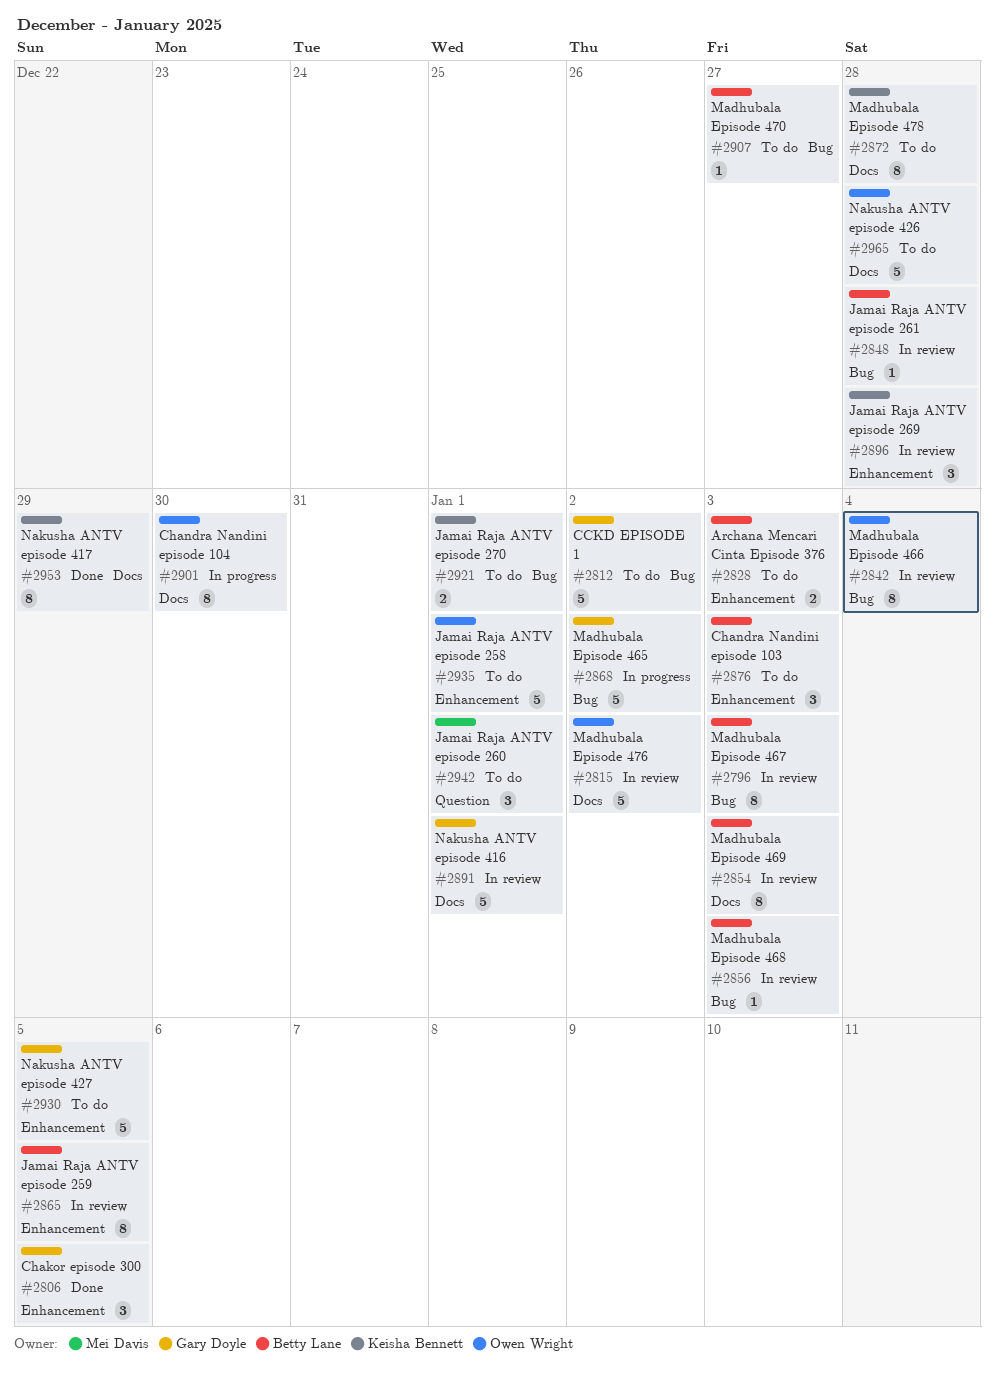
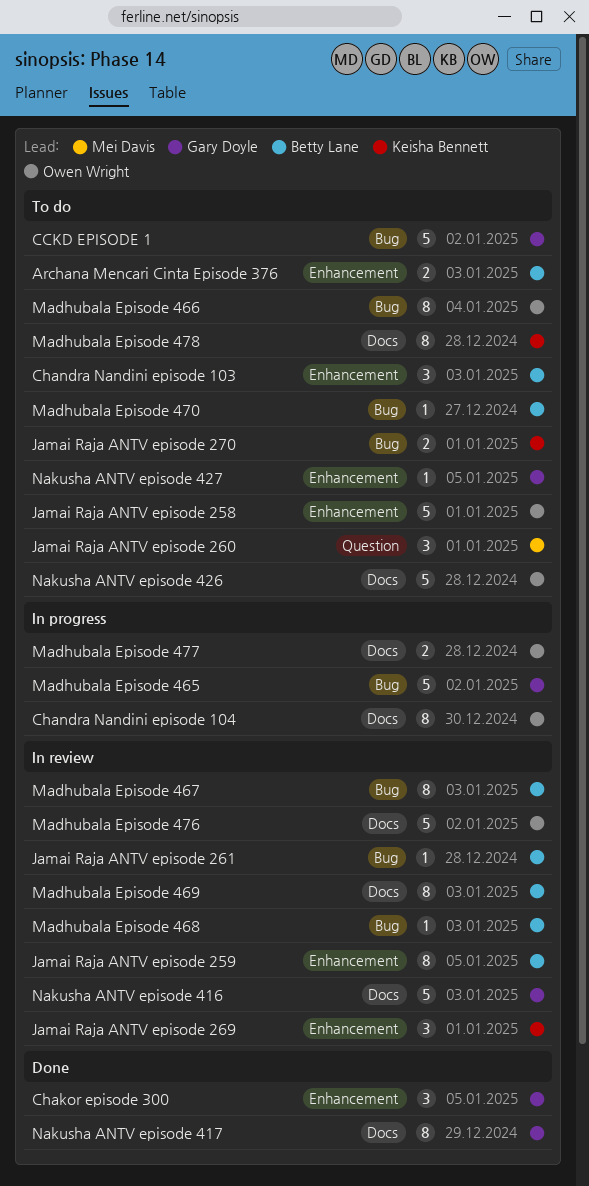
Jamai Raja ANTV episode 269, due: Dec 28 -> Jan 1
Madhubala Episode 466, status: In review -> To do
Madhubala Episode 477: none -> present
Nakusha ANTV episode 416, due: Jan 1 -> Jan 3
Nakusha ANTV episode 417, owner: Keisha Bennett -> Gary Doyle
Nakusha ANTV episode 427, estimate: 5 -> 1

